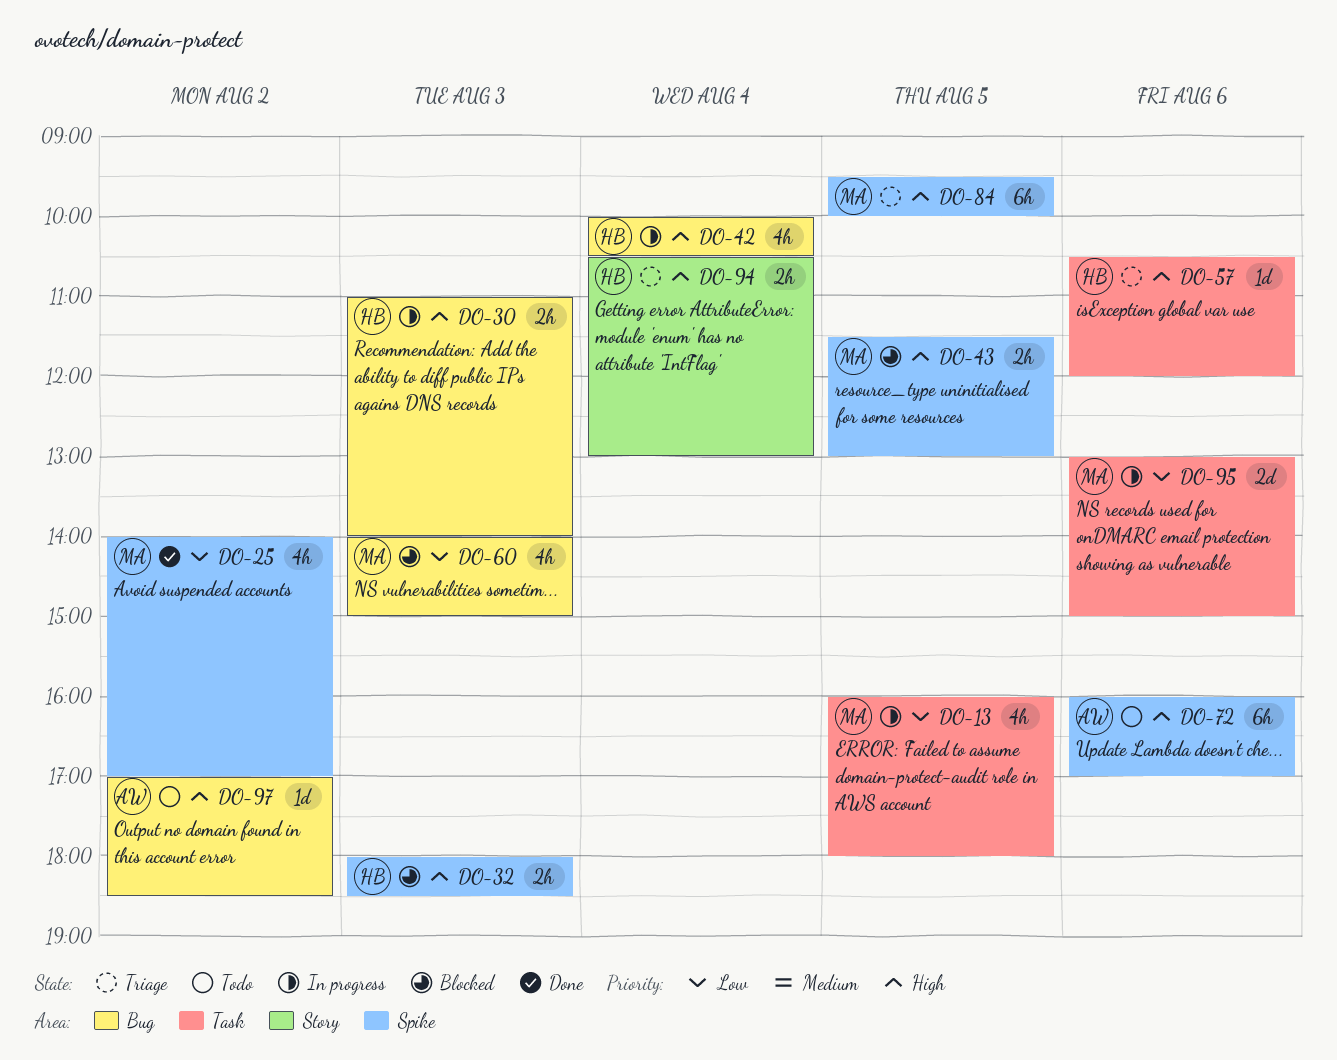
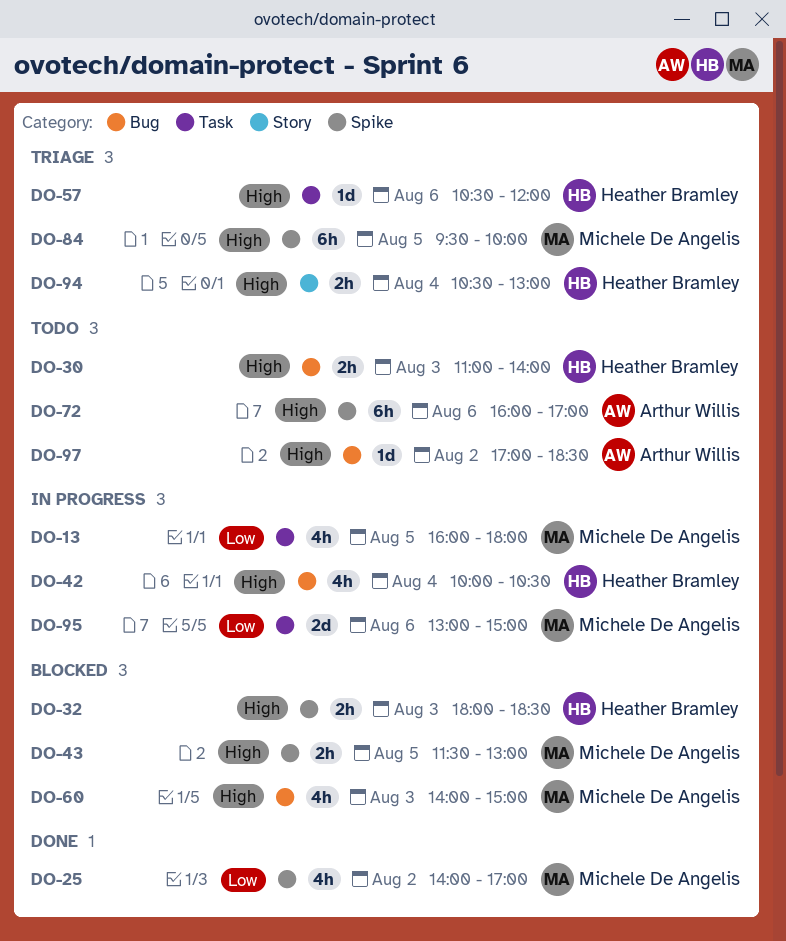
DO-30, status: In progress -> Todo
DO-60, priority: Low -> High

